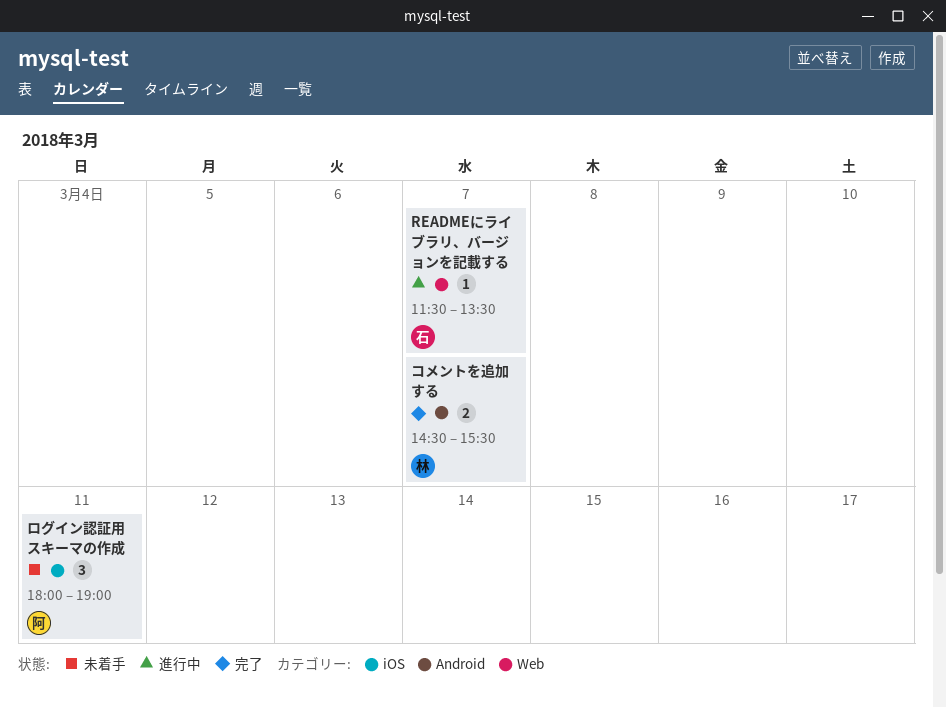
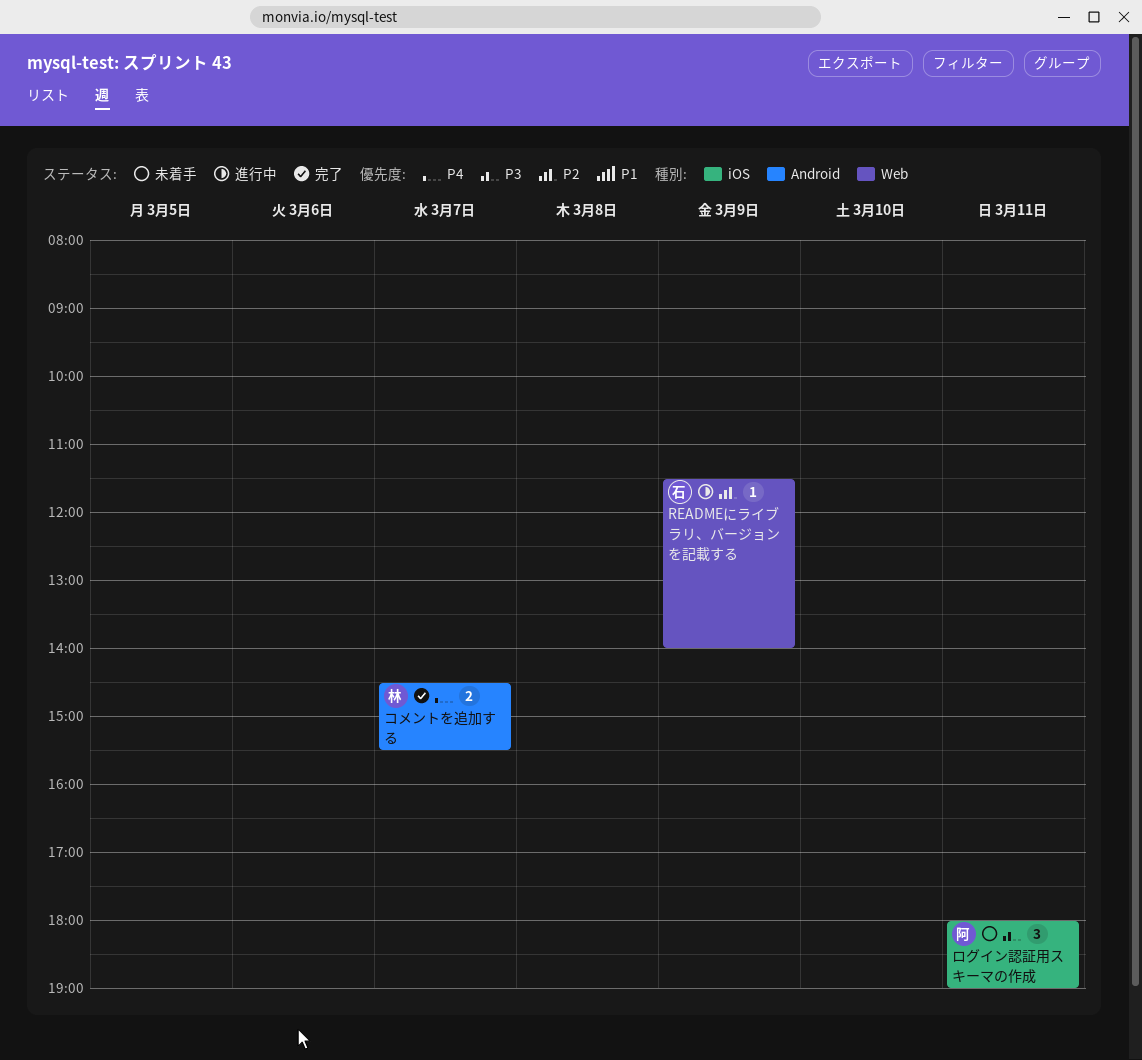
READMEにライブラリ、バージョンを記載する, day: Mar 7 -> Mar 9
READMEにライブラリ、バージョンを記載する, ends: 13:30 -> 14:00

